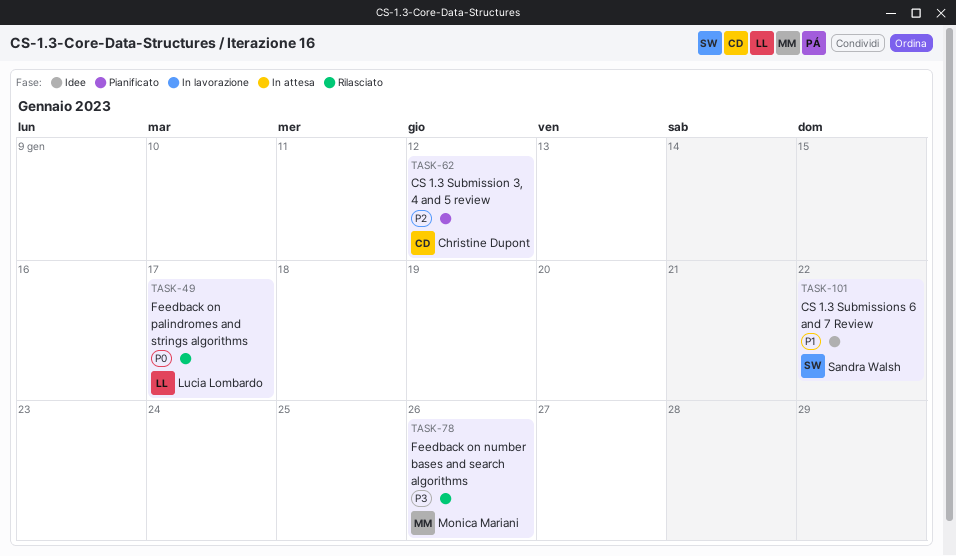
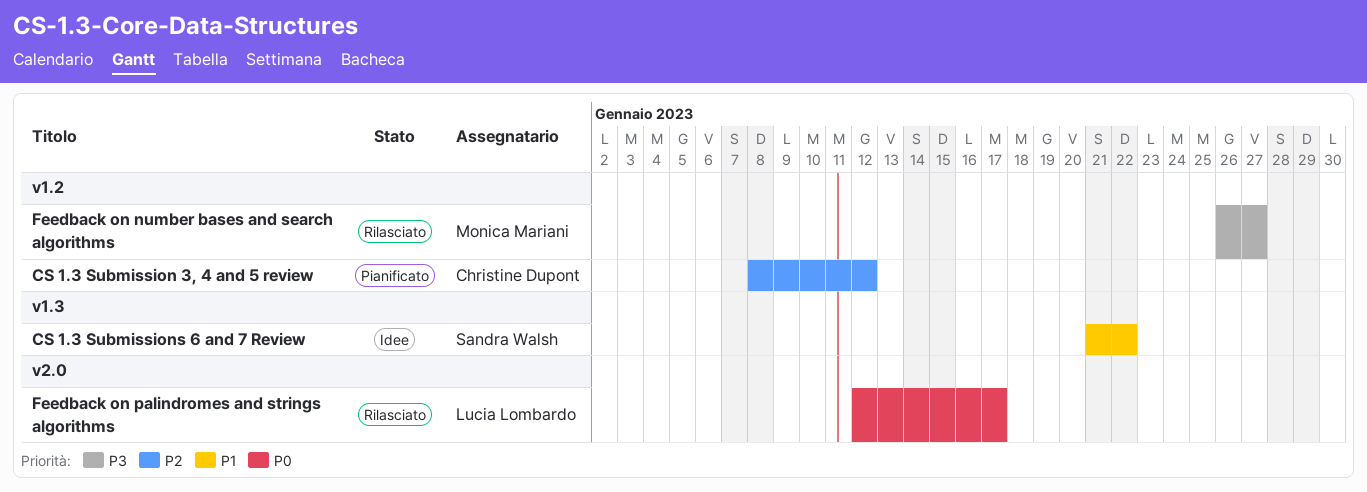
Feedback on number bases and search algorithms, due: Jan 26 -> Jan 27

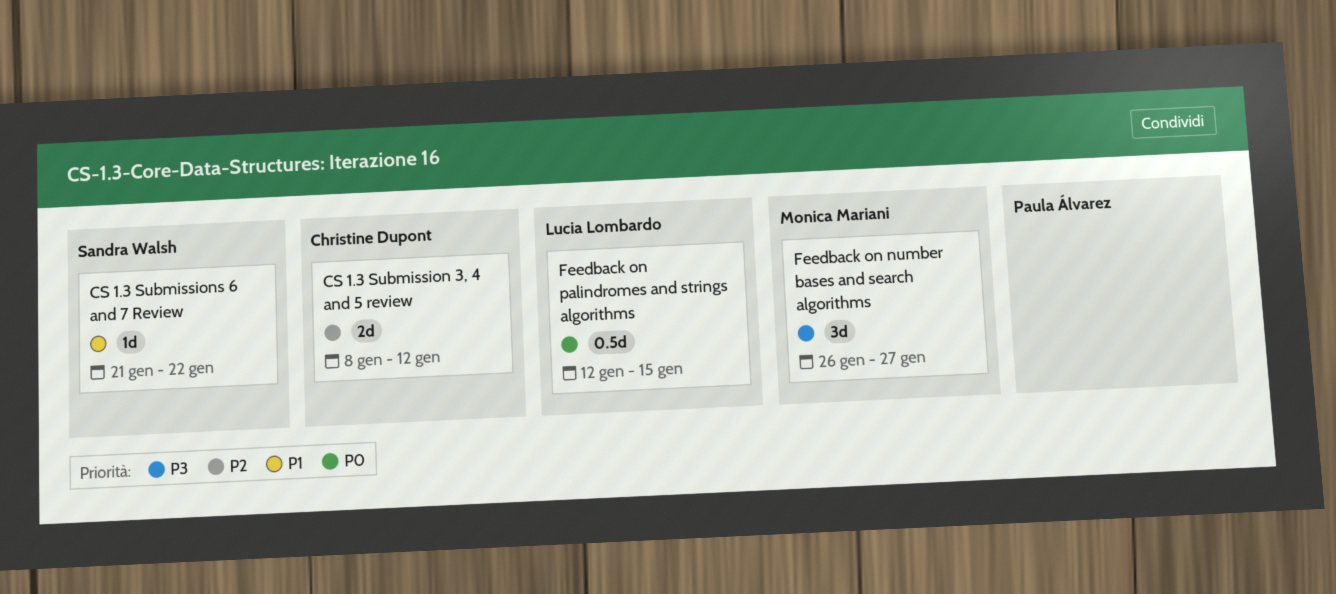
Feedback on palindromes and strings algorithms, due: Jan 17 -> Jan 15

